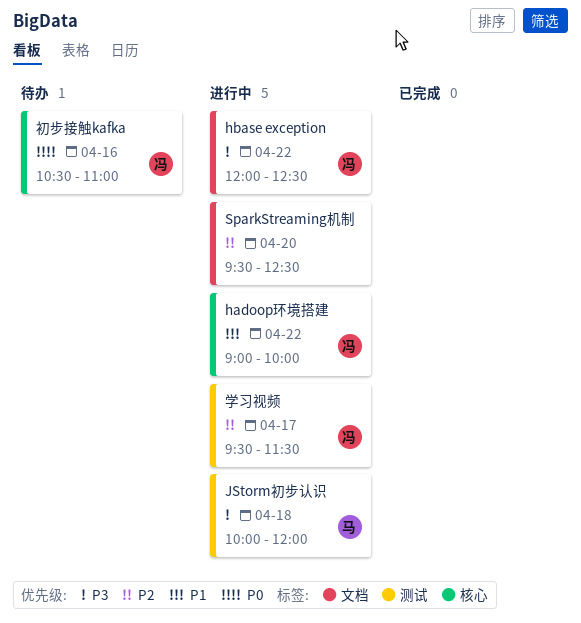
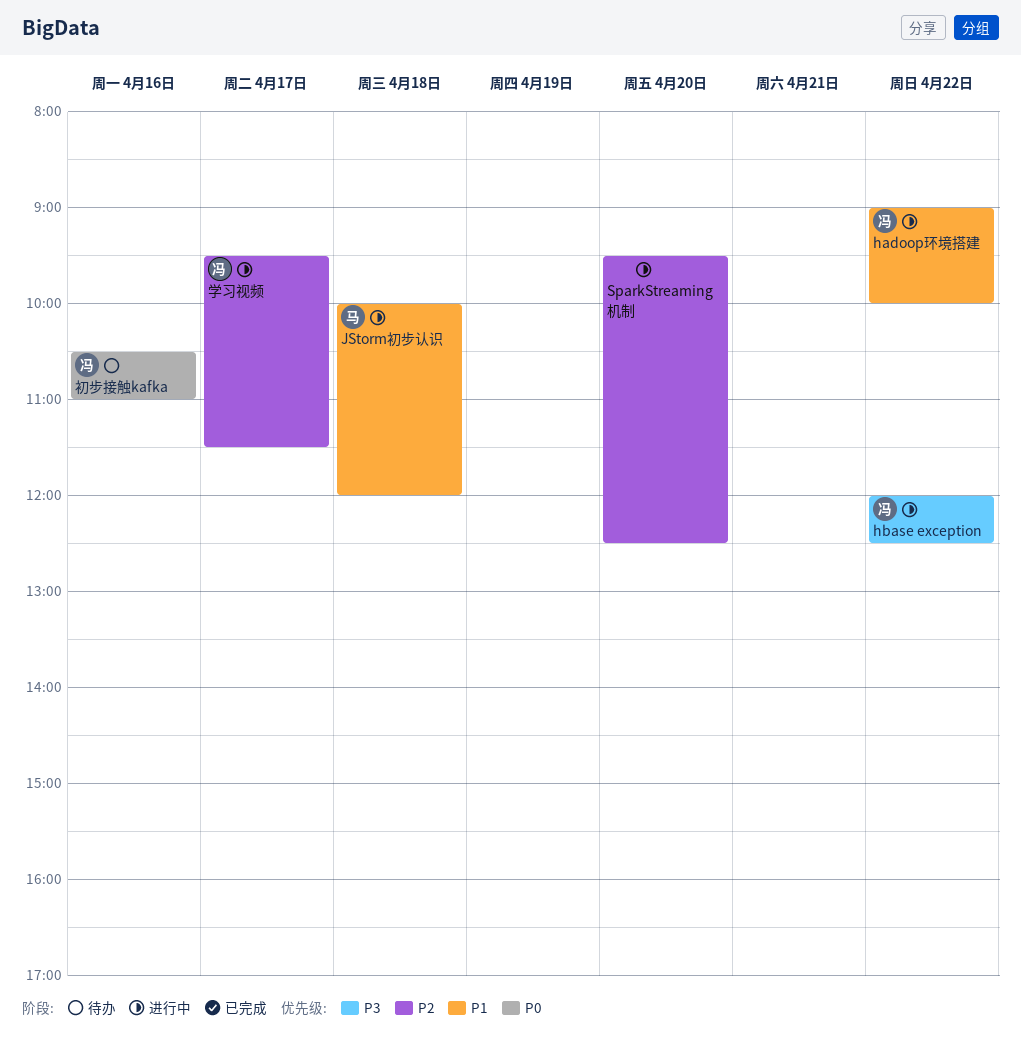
JStorm初步认识, priority: P3 -> P1

